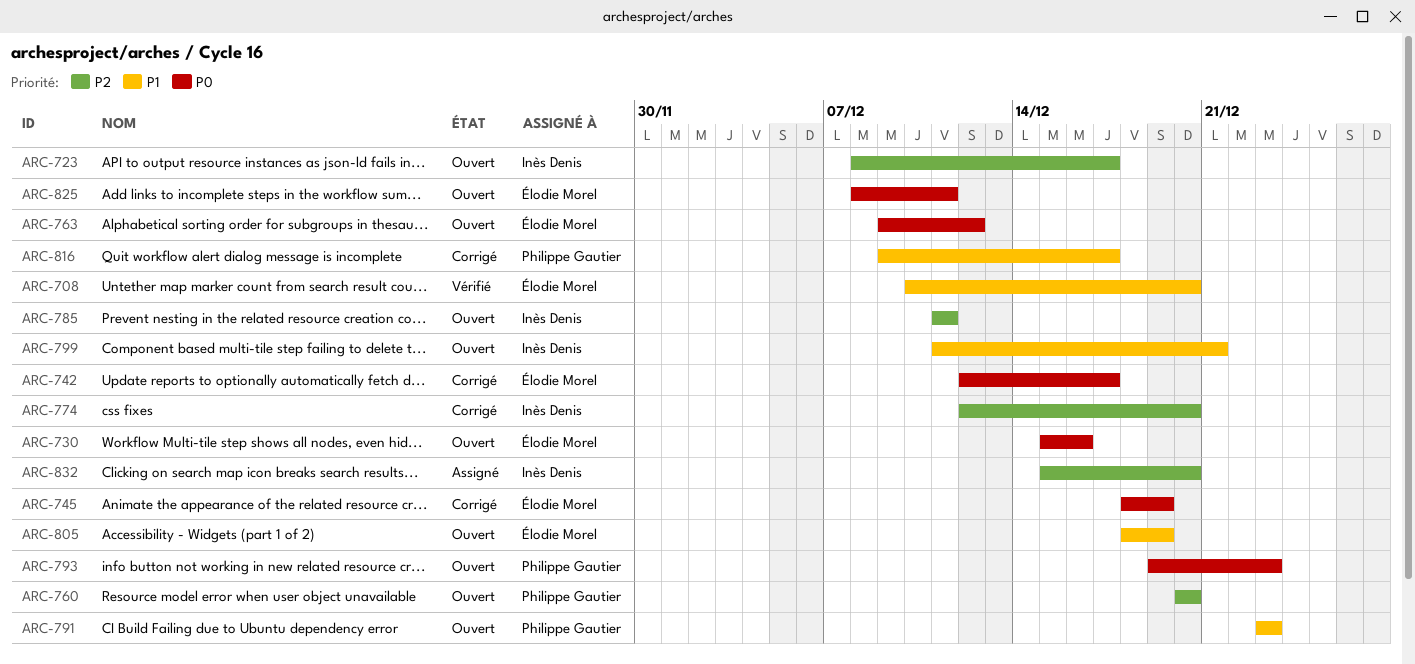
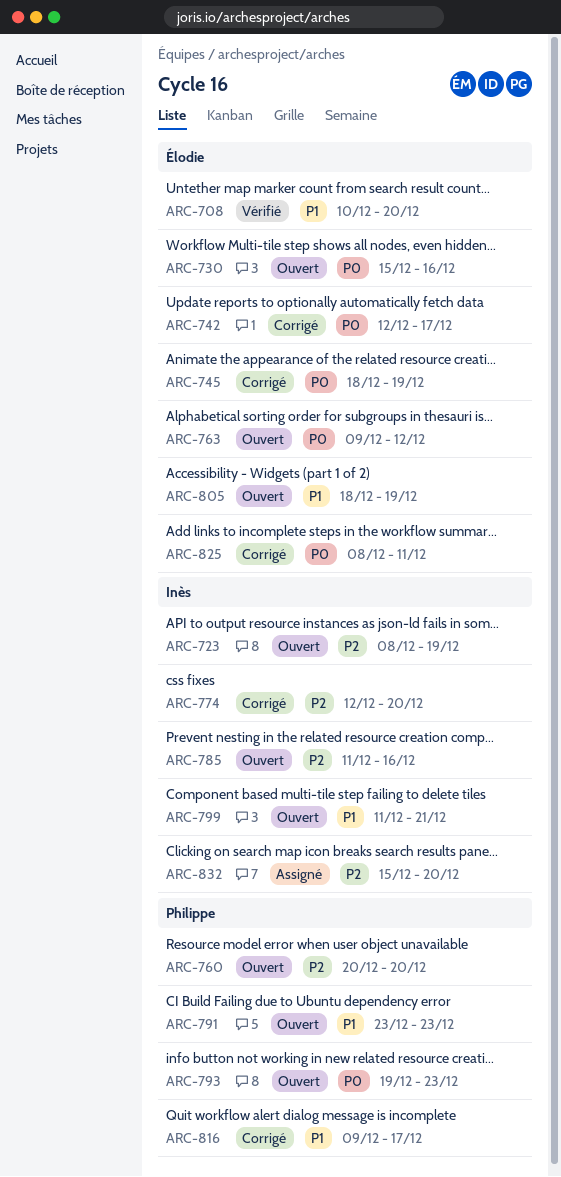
ARC-723, due: Dec 17 -> Dec 19
ARC-785, due: Dec 11 -> Dec 16
ARC-825, status: Ouvert -> Corrigé

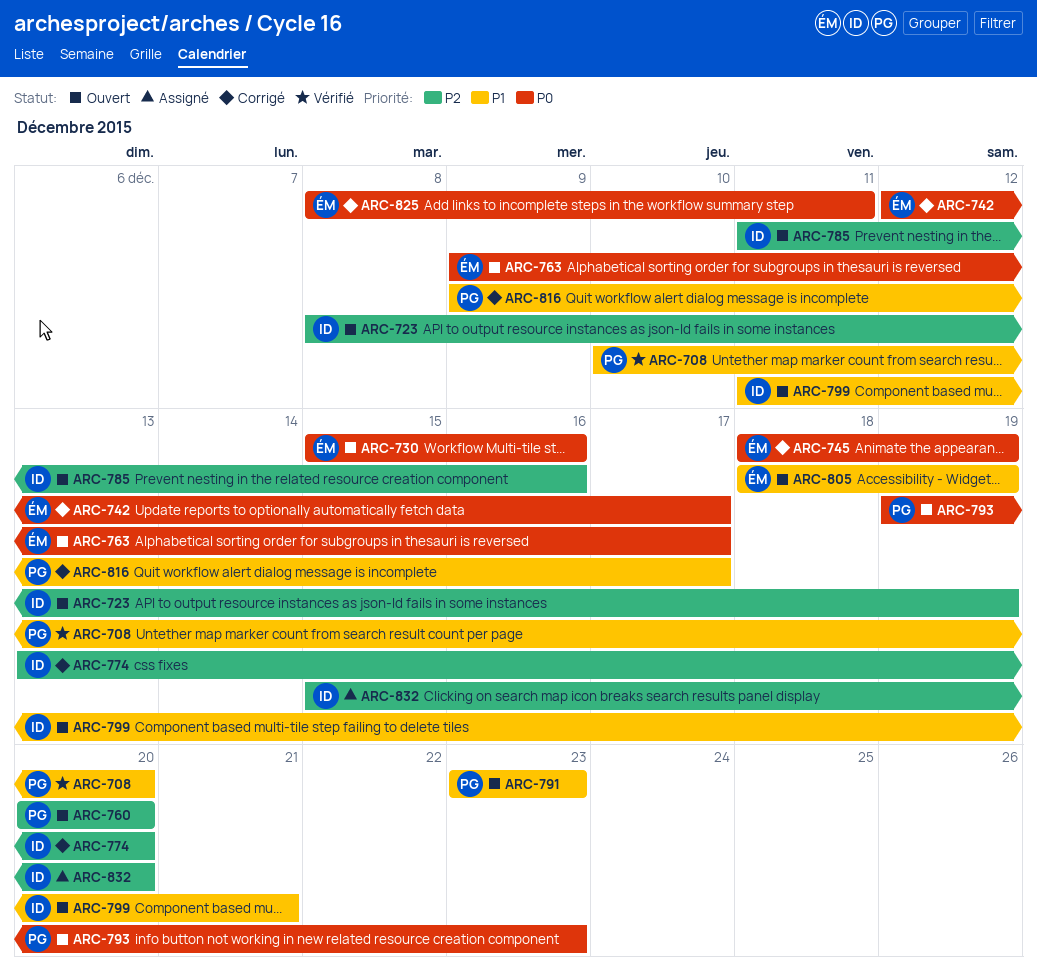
ARC-708, owner: Élodie -> Philippe
ARC-763, due: Dec 12 -> Dec 17
ARC-774, start: Dec 12 -> Dec 13

